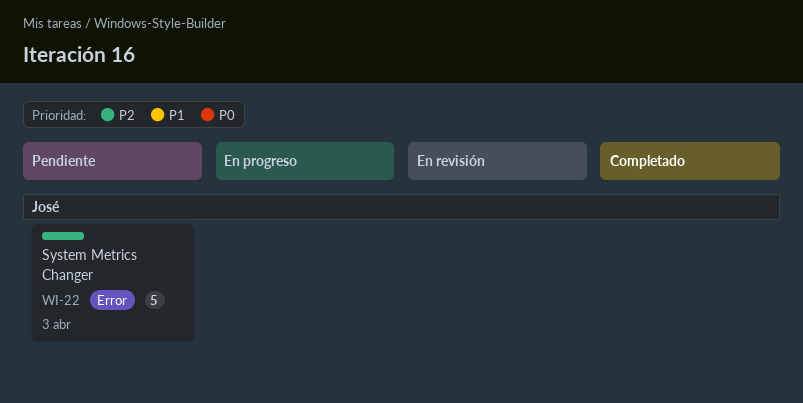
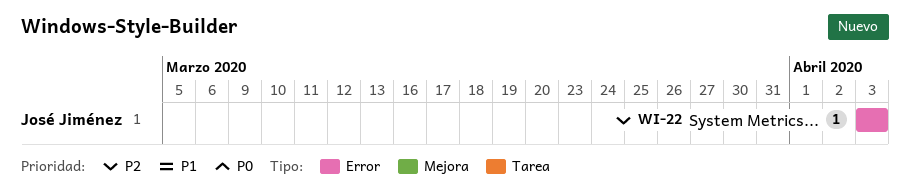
WI-22, estimate: 5 -> 1

